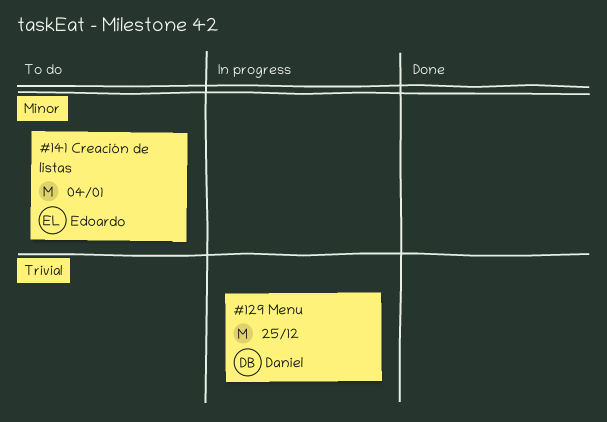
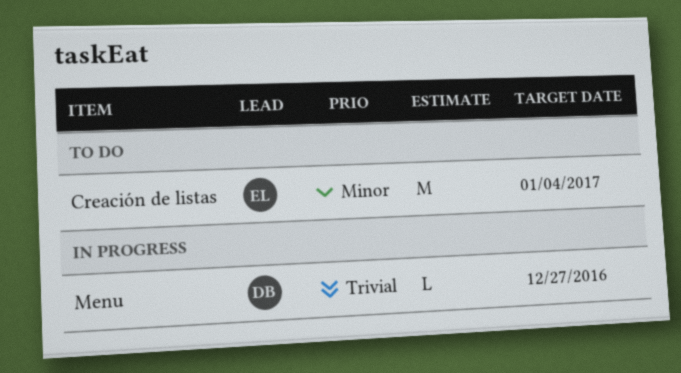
Menu, estimate: M -> L
Menu, due: Dec 25 -> Dec 27

